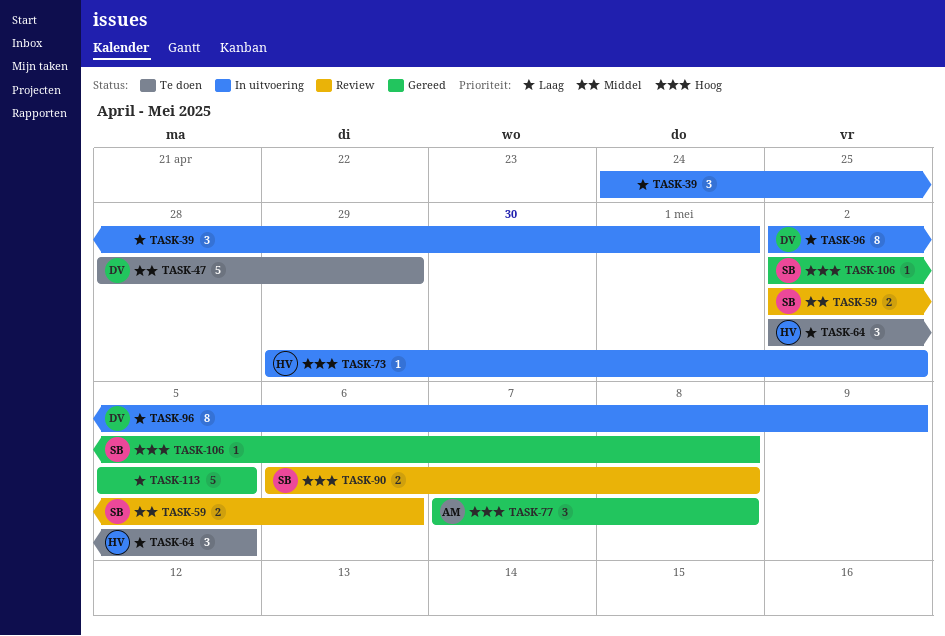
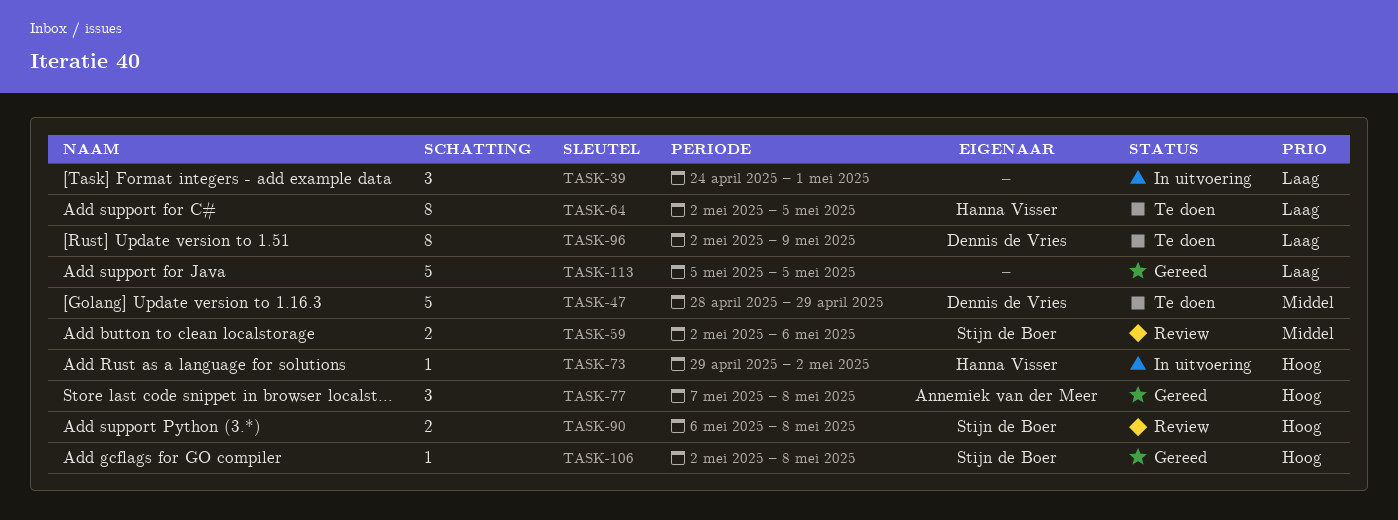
TASK-64, estimate: 3 -> 8
TASK-96, status: In uitvoering -> Te doen

